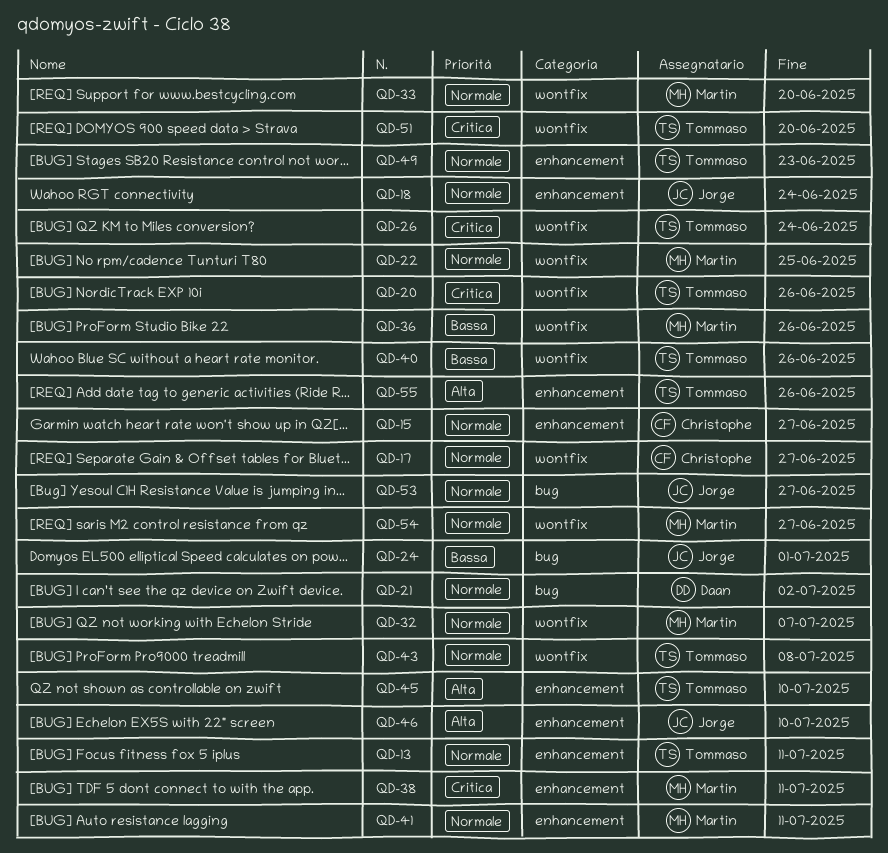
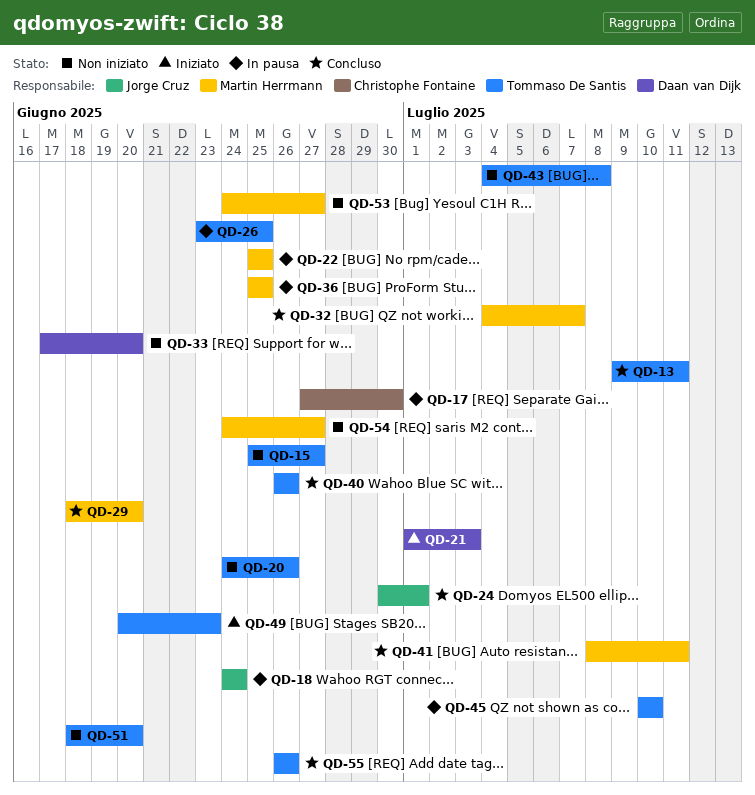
QD-15, owner: Christophe Fontaine -> Tommaso De Santis
QD-17, due: Jun 27 -> Jun 30
QD-21, due: Jul 2 -> Jul 3
QD-26, due: Jun 24 -> Jun 25
QD-29: none -> present
QD-33, owner: Martin Herrmann -> Daan van Dijk
QD-36, due: Jun 26 -> Jun 25
QD-38: present -> none
QD-46: present -> none
QD-53, owner: Jorge Cruz -> Martin Herrmann

